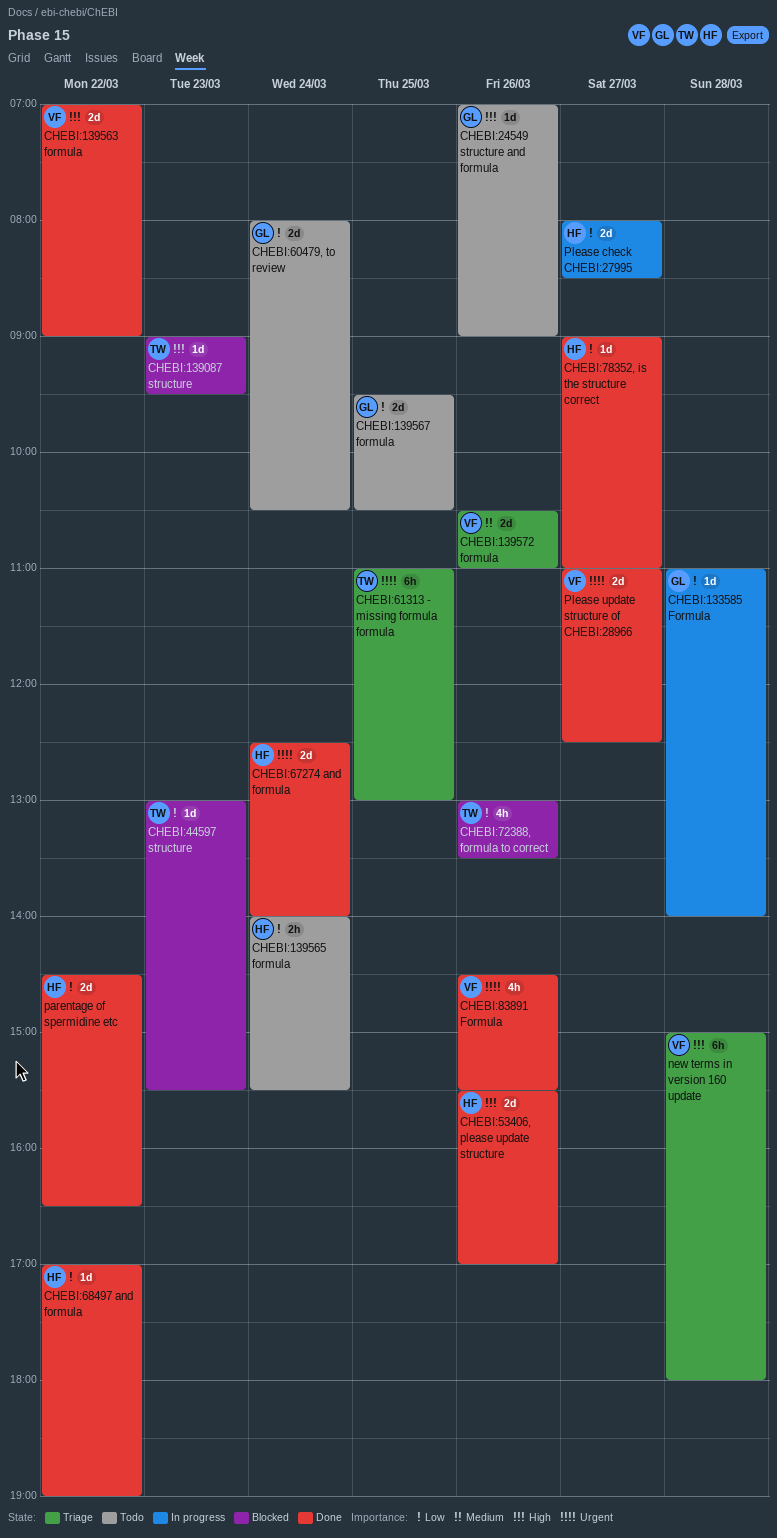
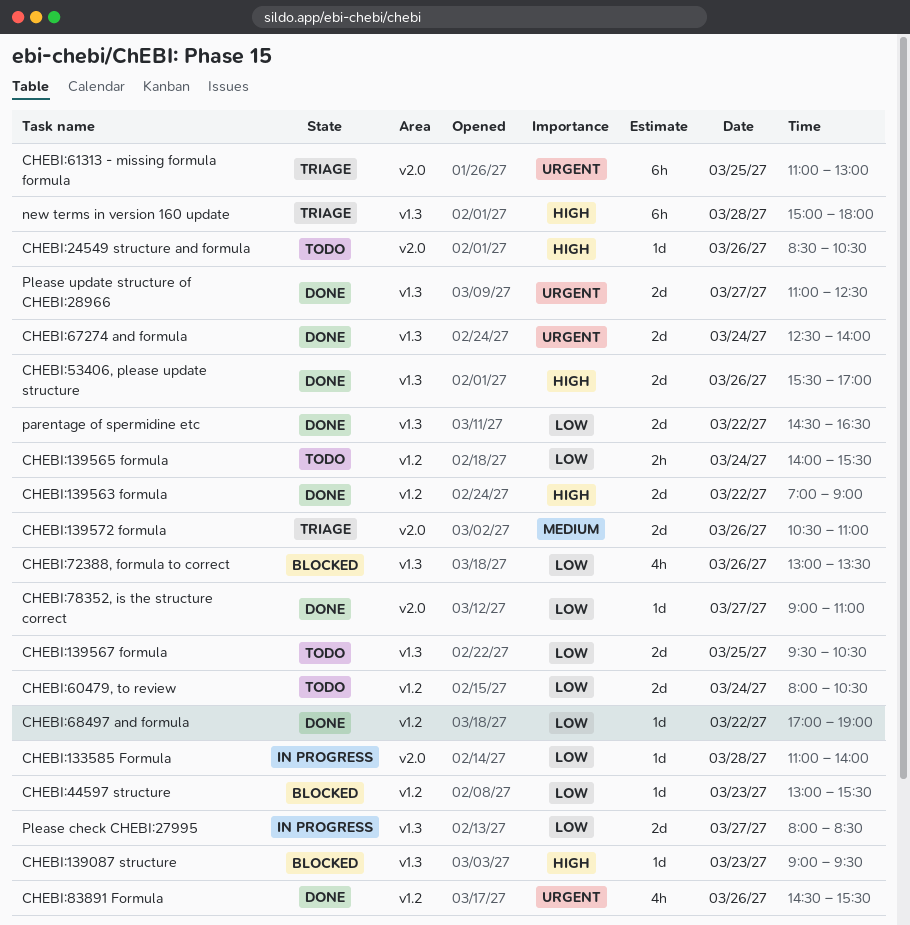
CHEBI:24549 structure and formula, begins: 07:00 -> 08:30
CHEBI:24549 structure and formula, ends: 09:00 -> 10:30

